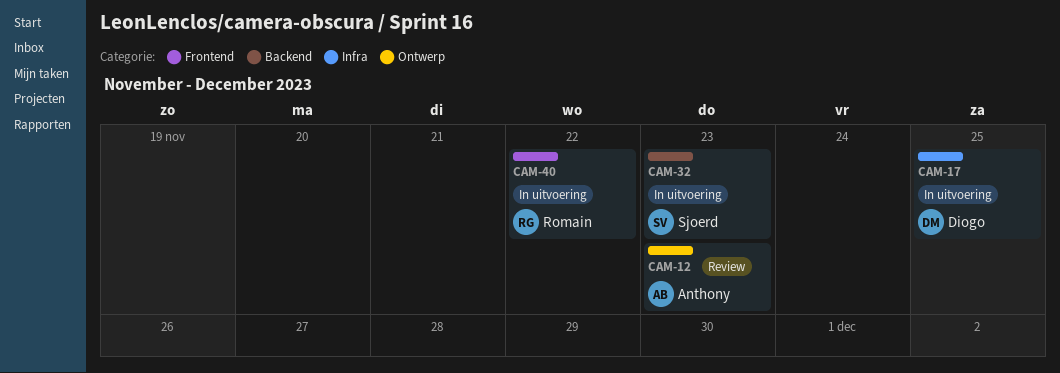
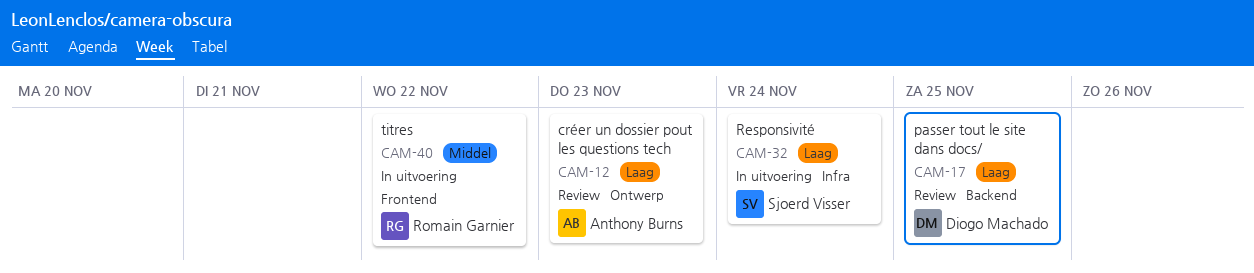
CAM-17, status: In uitvoering -> Review
CAM-17, label: Infra -> Backend
CAM-32, label: Backend -> Infra
CAM-32, due: Nov 23 -> Nov 24

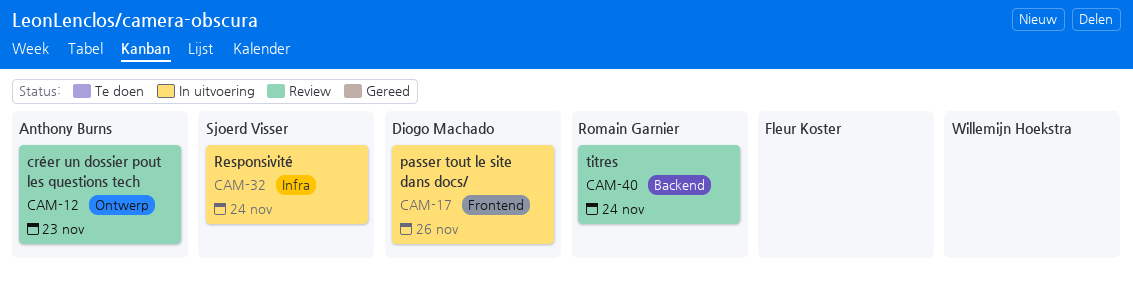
CAM-17, status: Review -> In uitvoering
CAM-17, label: Backend -> Frontend
CAM-17, due: Nov 25 -> Nov 26
CAM-40, status: In uitvoering -> Review
CAM-40, label: Frontend -> Backend
CAM-40, due: Nov 22 -> Nov 24

